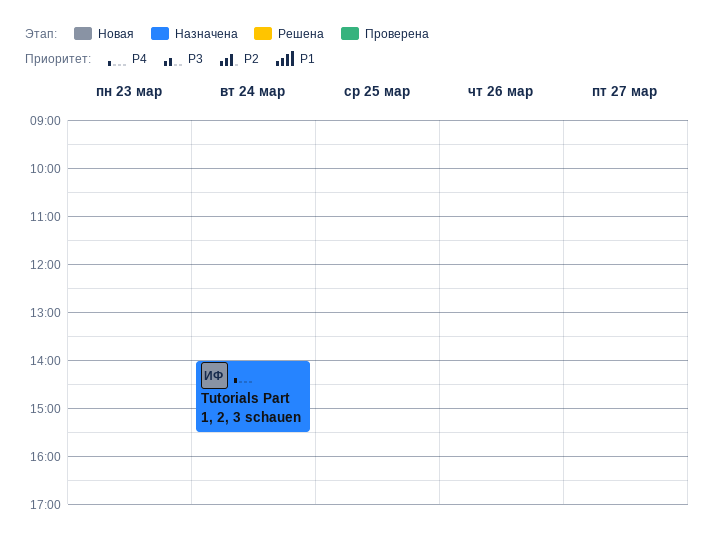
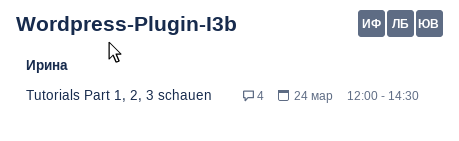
Tutorials Part 1, 2, 3 schauen, begins: 14:00 -> 12:00
Tutorials Part 1, 2, 3 schauen, ends: 15:30 -> 14:30

